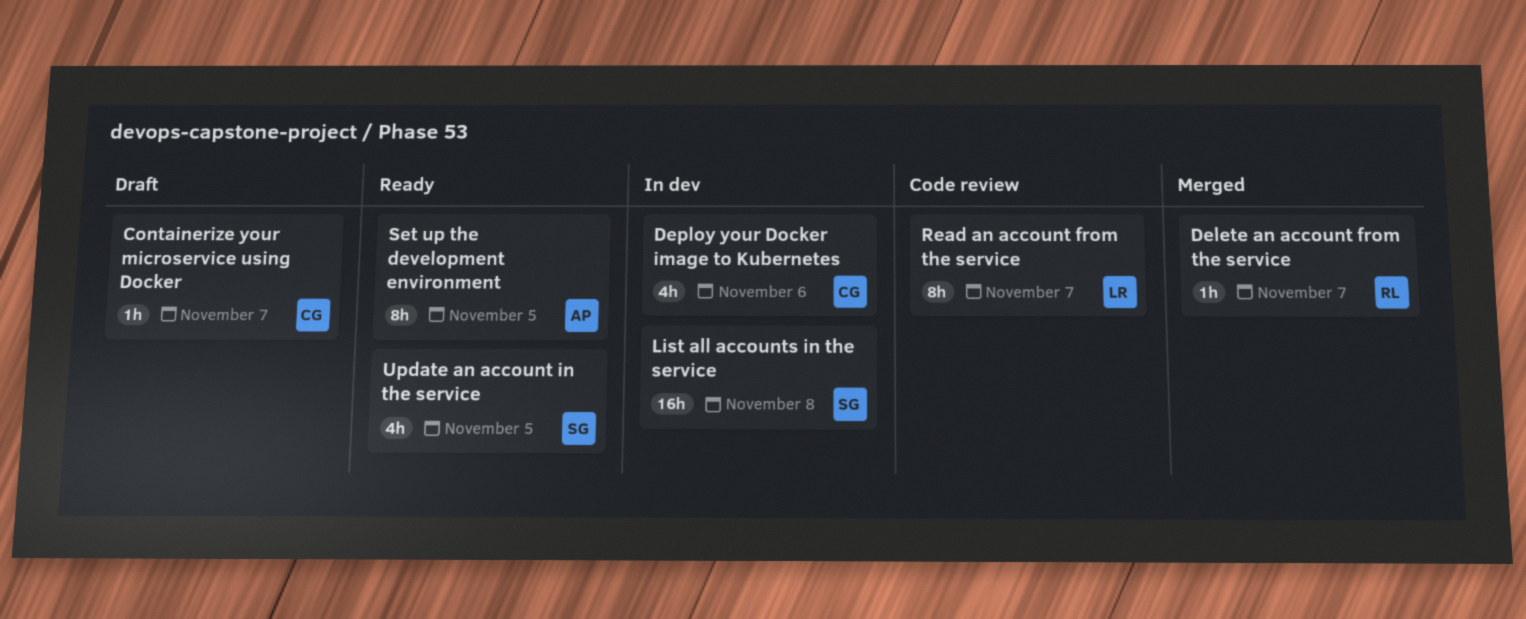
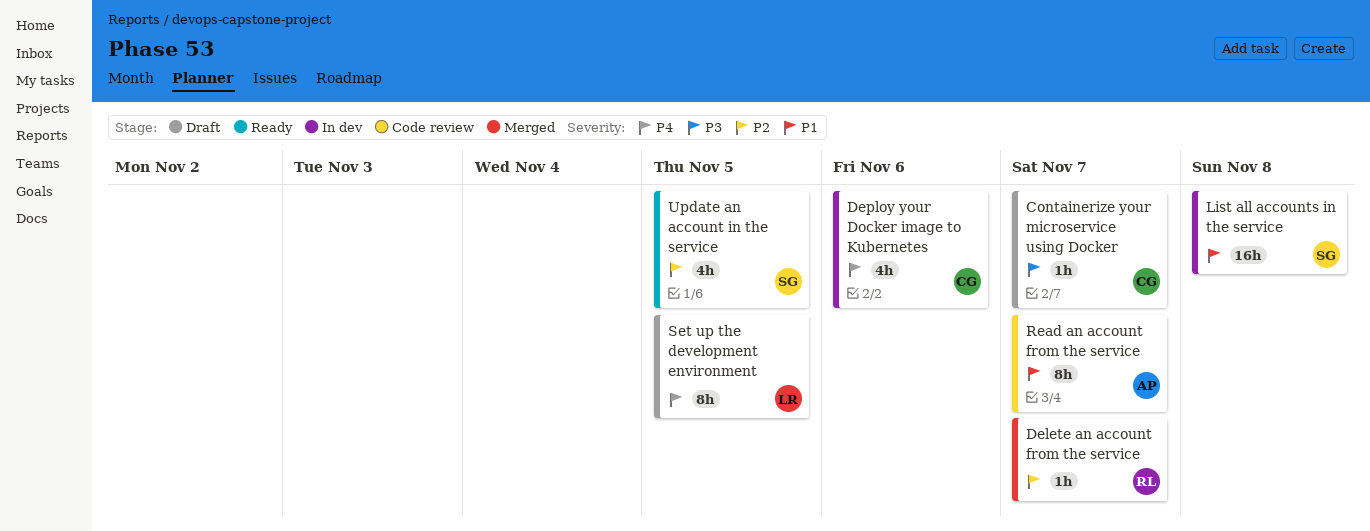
Read an account from the service, owner: LR -> AP
Set up the development environment, status: Ready -> Draft
Set up the development environment, owner: AP -> LR

